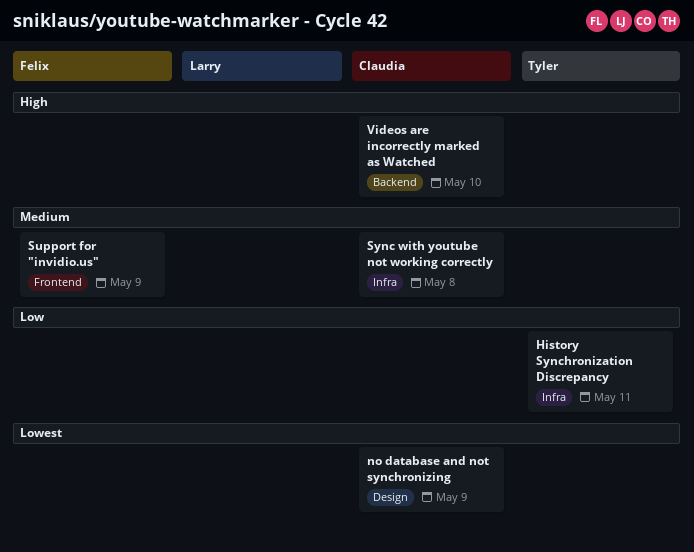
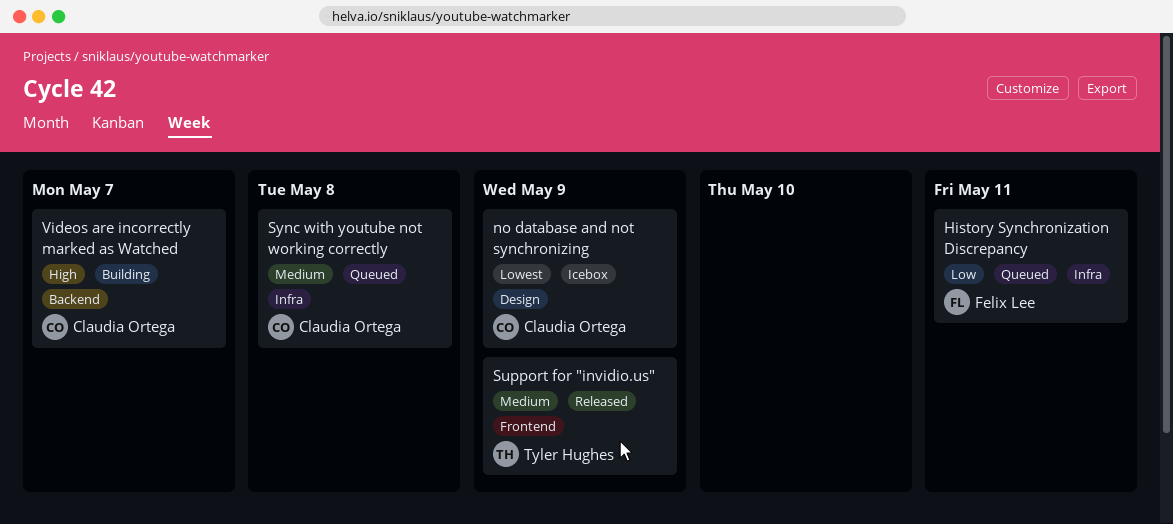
History Synchronization Discrepancy, owner: Tyler Hughes -> Felix Lee
Support for "invidio.us", owner: Felix Lee -> Tyler Hughes
Videos are incorrectly marked as Watched, due: May 10 -> May 7

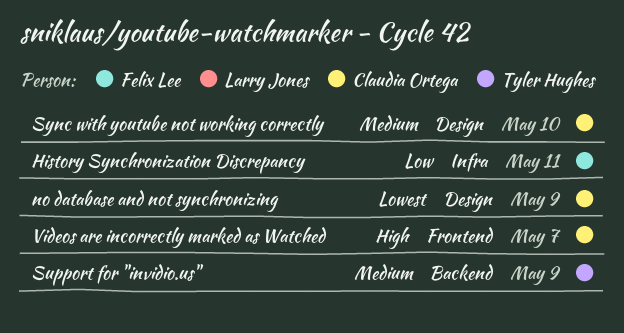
Support for "invidio.us", label: Frontend -> Backend
Sync with youtube not working correctly, label: Infra -> Design
Sync with youtube not working correctly, due: May 8 -> May 10
Videos are incorrectly marked as Watched, label: Backend -> Frontend

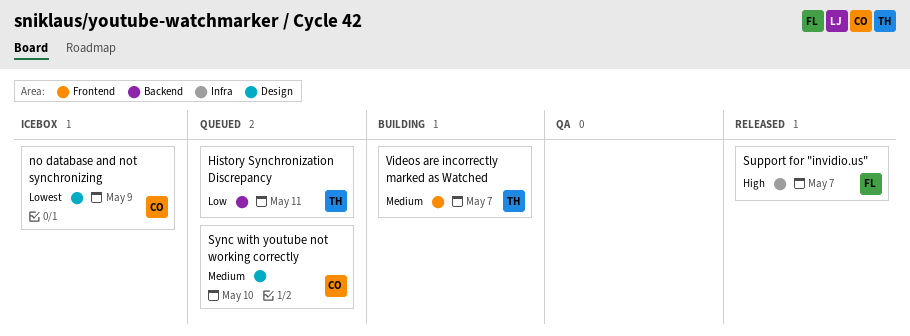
History Synchronization Discrepancy, owner: Felix Lee -> Tyler Hughes
History Synchronization Discrepancy, label: Infra -> Backend
Support for "invidio.us", owner: Tyler Hughes -> Felix Lee
Support for "invidio.us", priority: Medium -> High
Support for "invidio.us", label: Backend -> Infra
Support for "invidio.us", due: May 9 -> May 7
Videos are incorrectly marked as Watched, owner: Claudia Ortega -> Tyler Hughes
Videos are incorrectly marked as Watched, priority: High -> Medium

